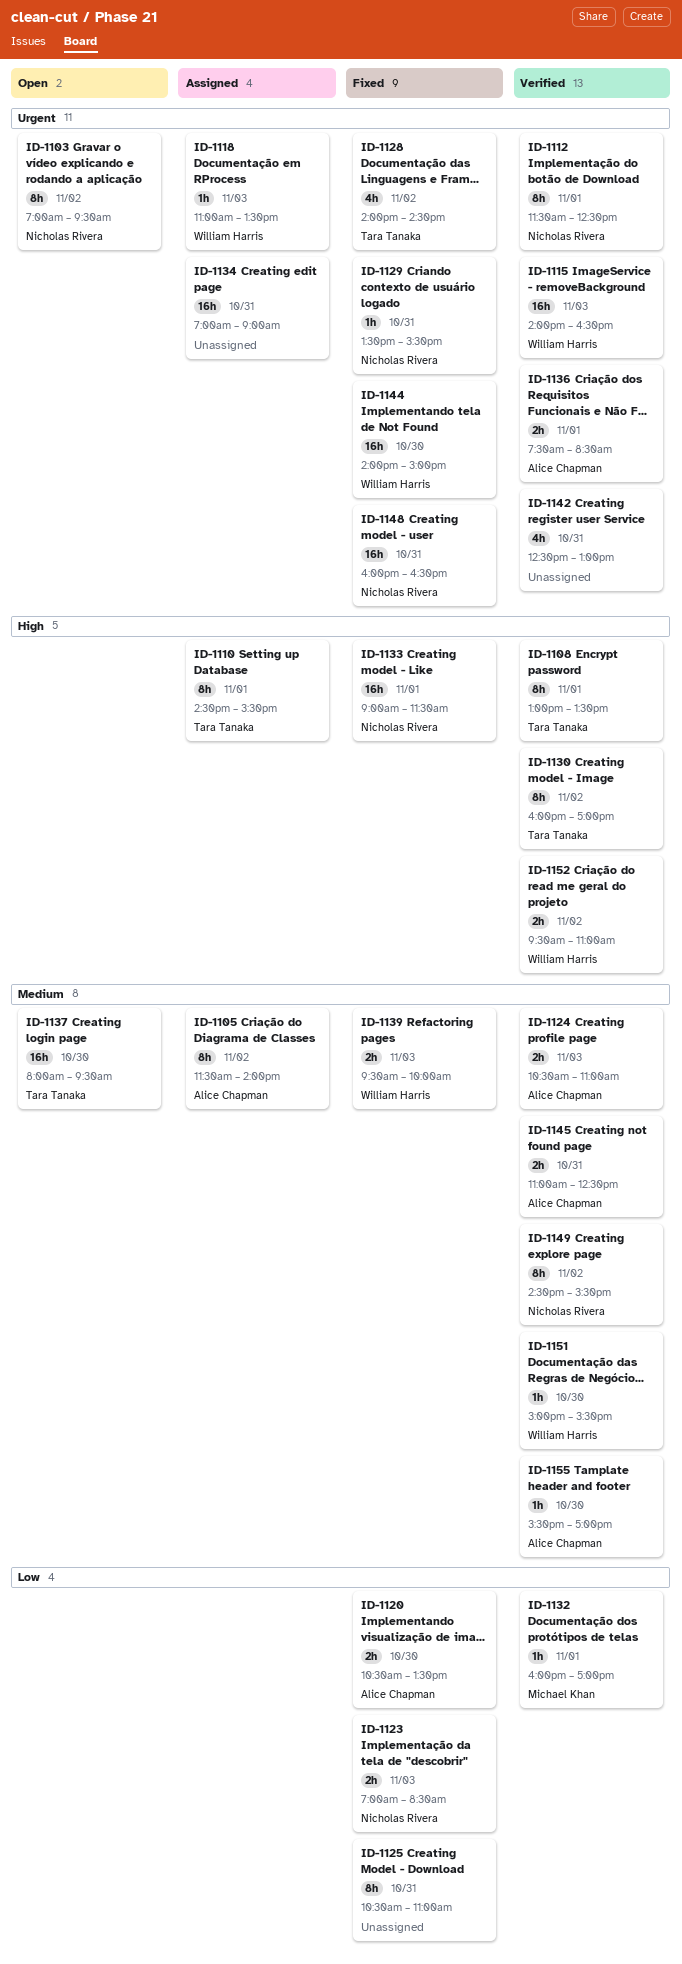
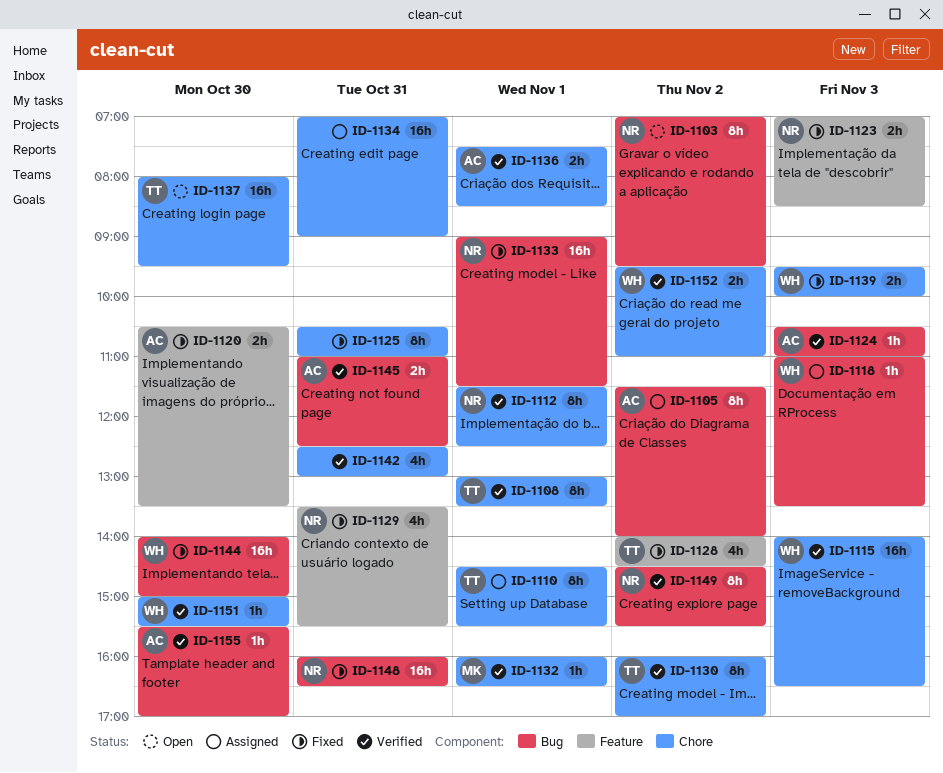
ID-1124, estimate: 2h -> 1h
ID-1129, estimate: 1h -> 4h
ID-1132, ends: 17:00 -> 16:30

